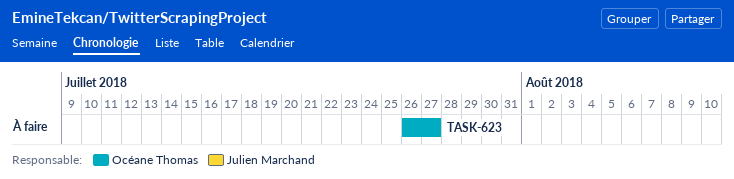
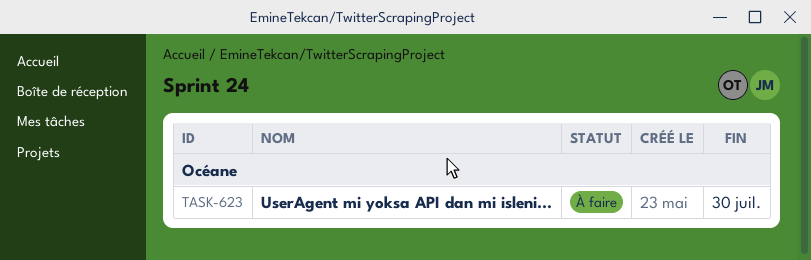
TASK-623, due: Jul 27 -> Jul 30

